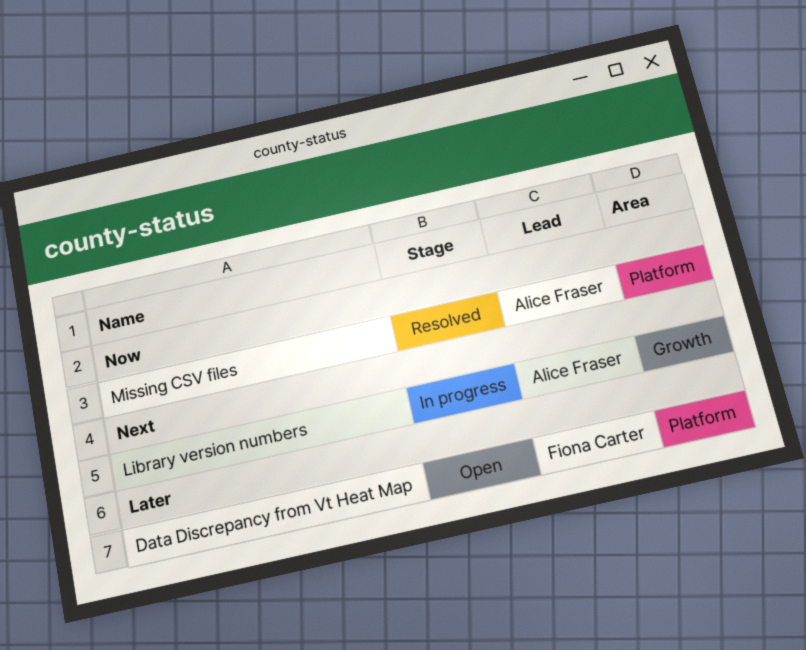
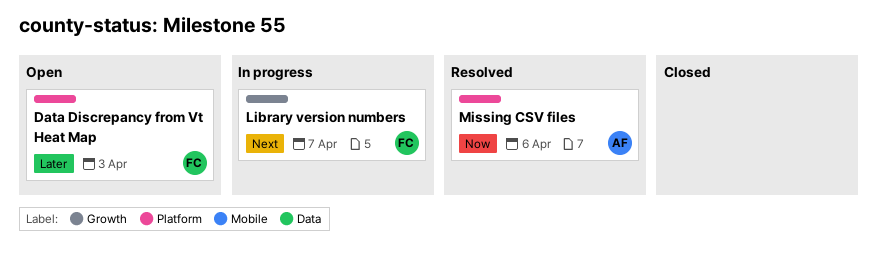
Library version numbers, owner: Alice Fraser -> Fiona Carter

